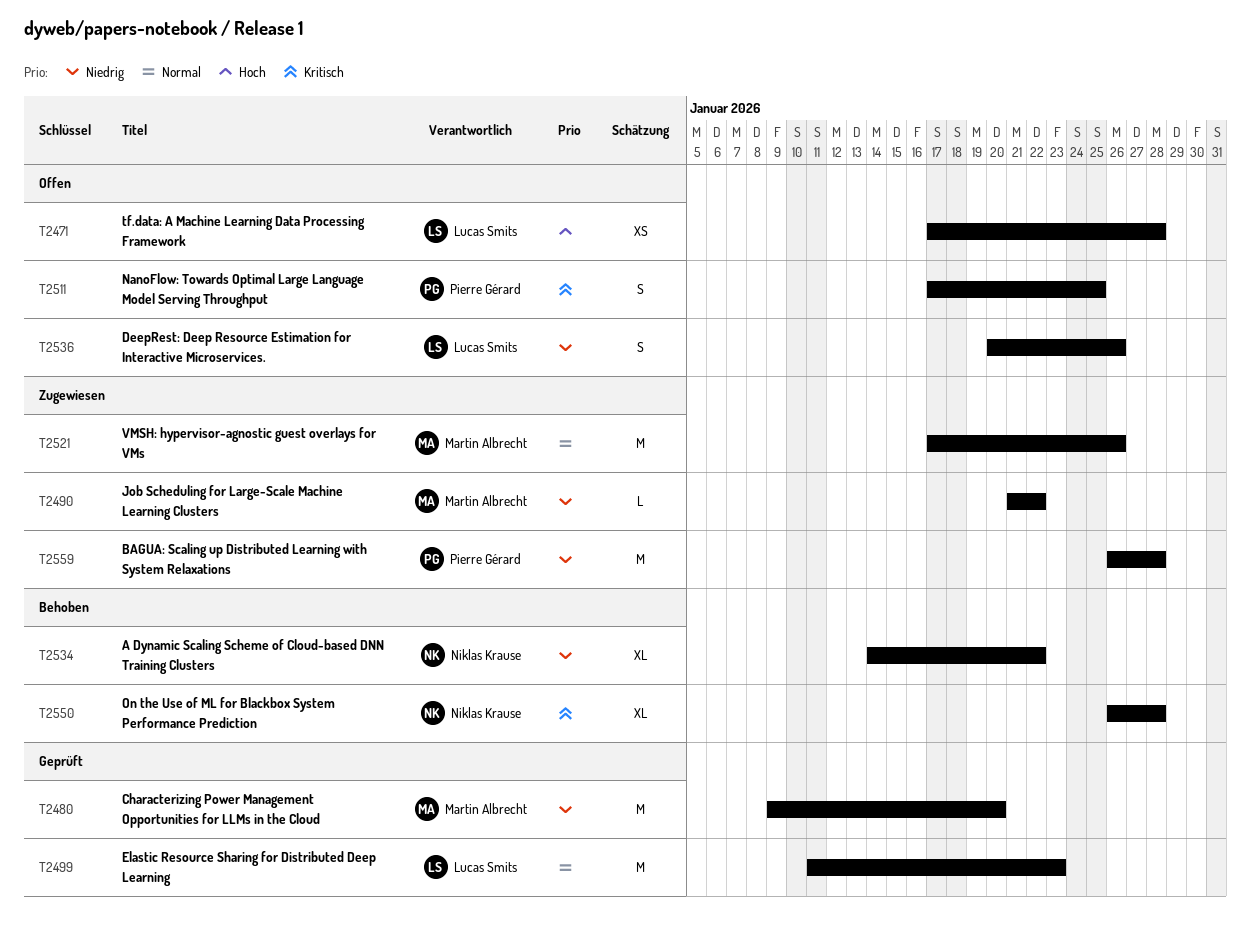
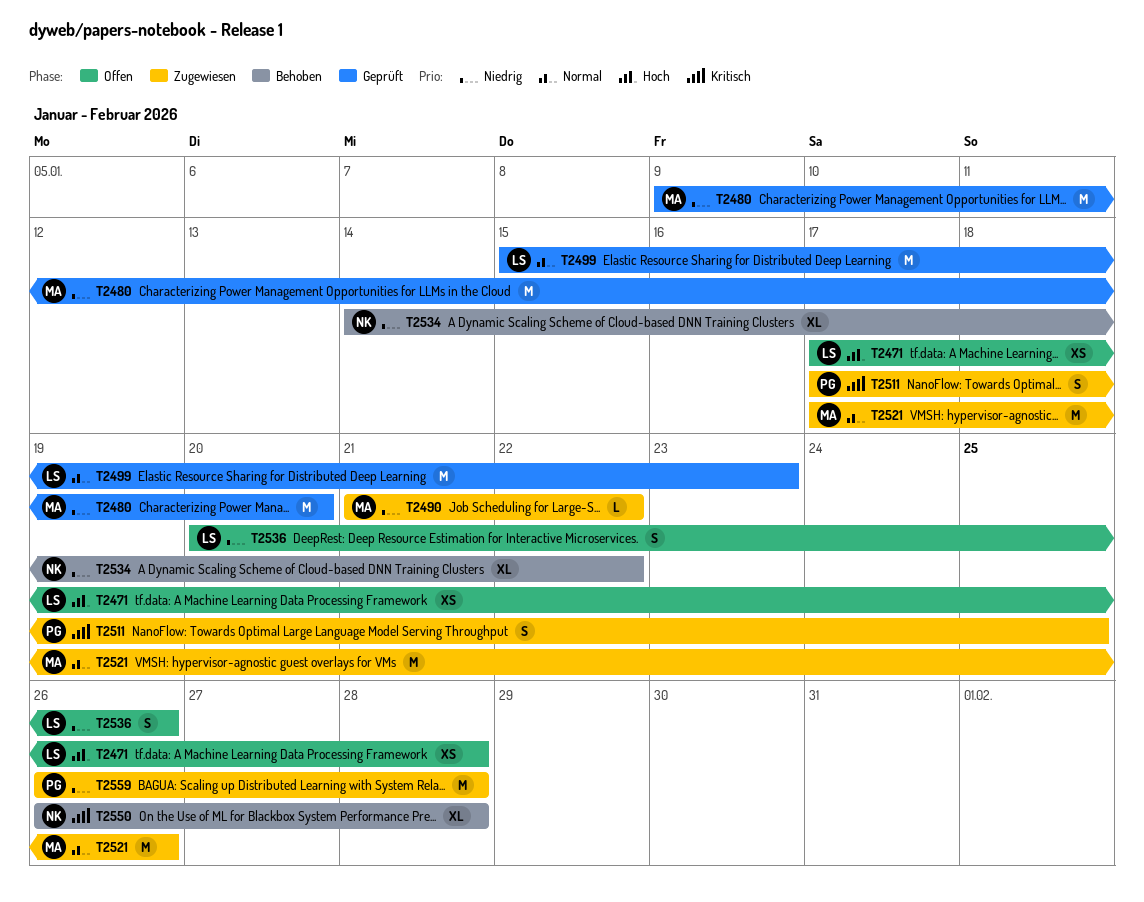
T2499, start: Jan 11 -> Jan 15
T2511, status: Offen -> Zugewiesen

